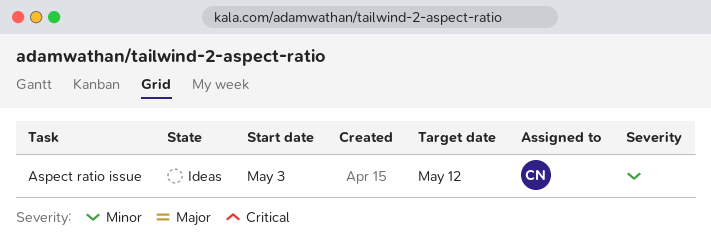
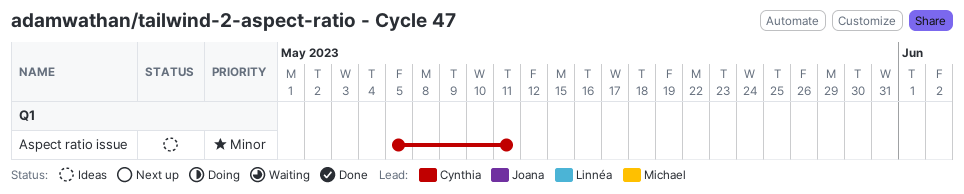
Aspect ratio issue, start: May 3 -> May 5
Aspect ratio issue, due: May 12 -> May 11

